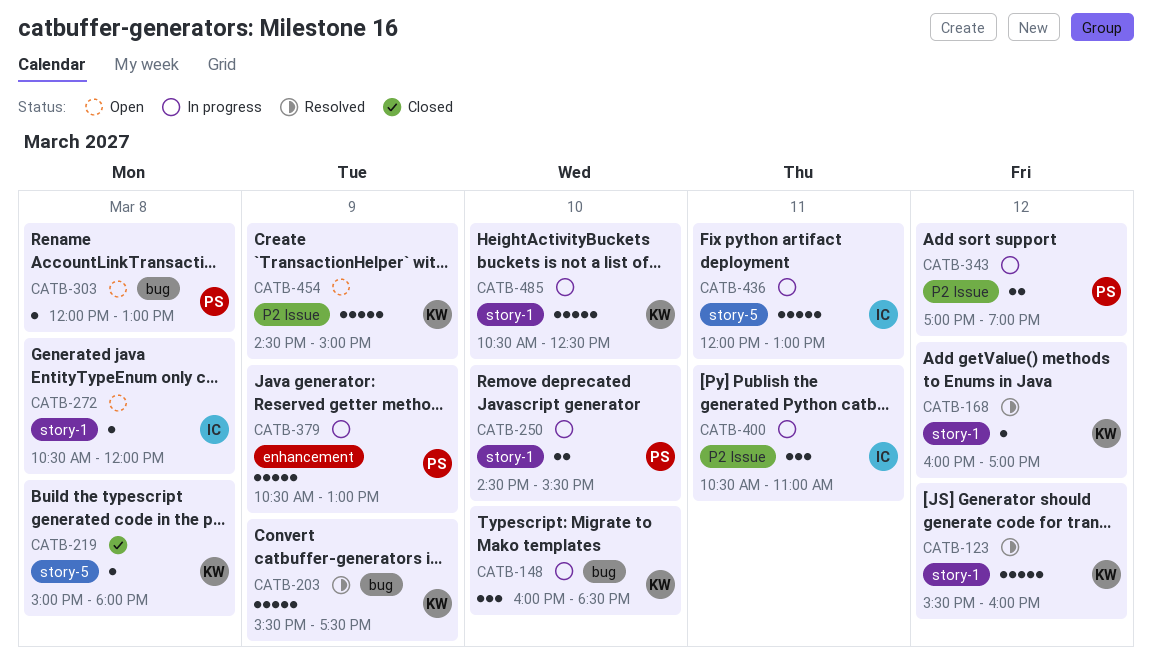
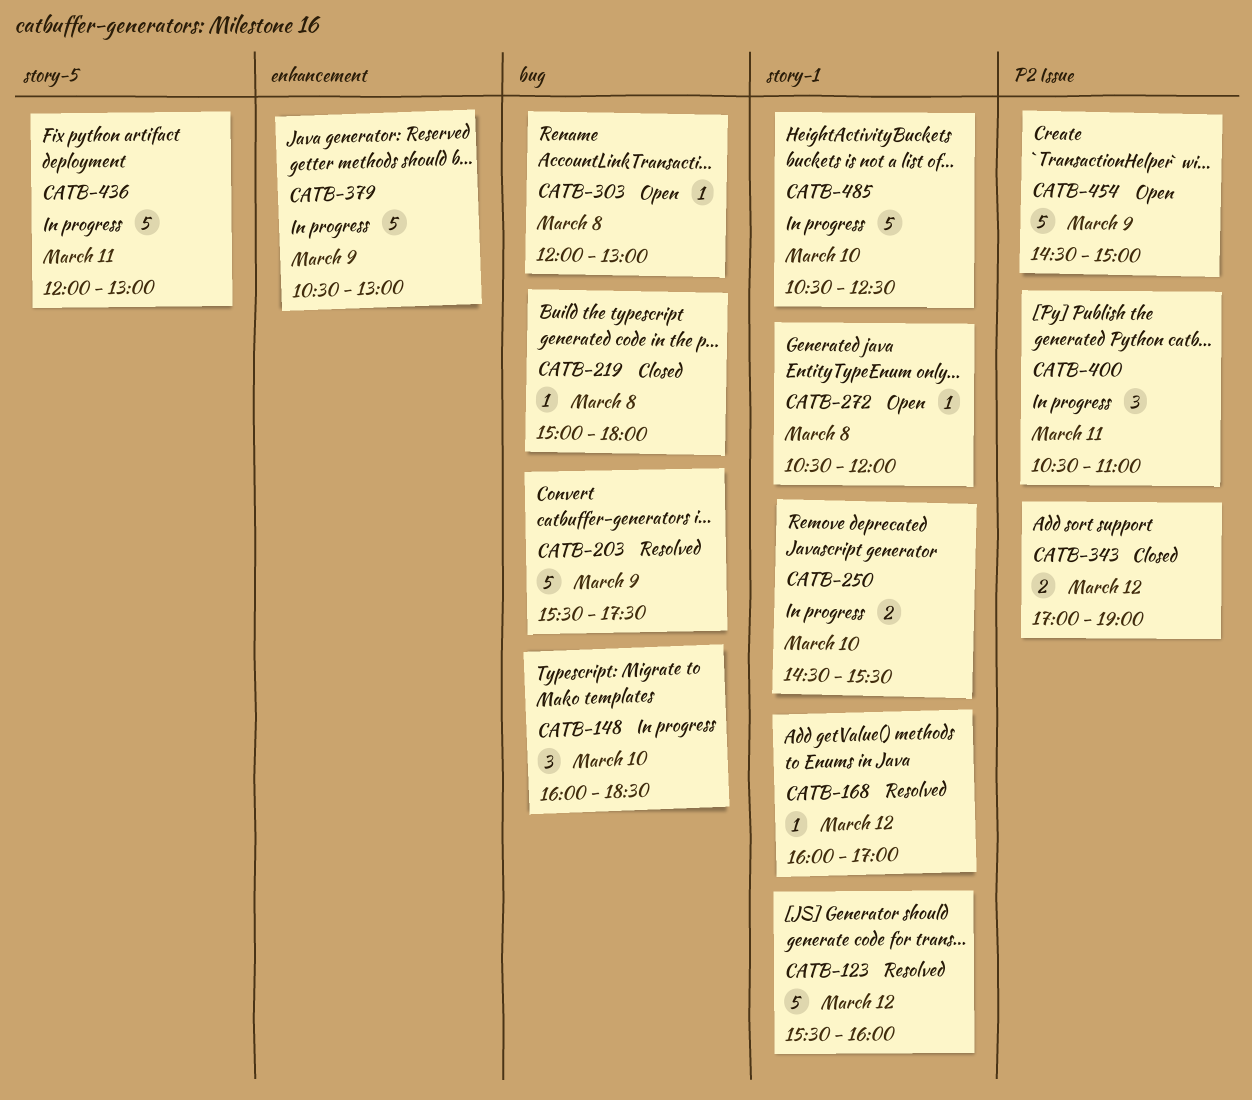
CATB-219, label: story-5 -> bug
CATB-343, status: In progress -> Closed

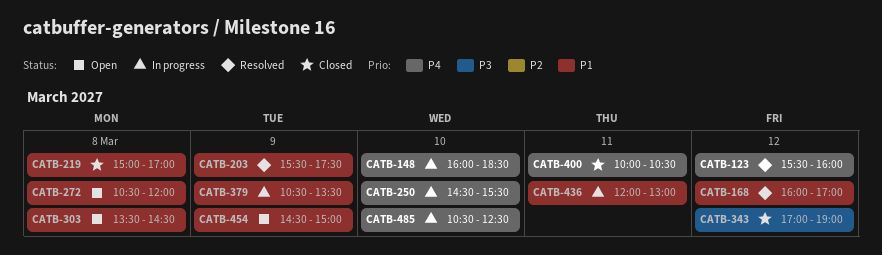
CATB-219, ends: 18:00 -> 17:00
CATB-303, begins: 12:00 -> 13:30
CATB-303, ends: 13:00 -> 14:30
CATB-379, ends: 13:00 -> 13:30
CATB-400, status: In progress -> Closed
CATB-400, begins: 10:30 -> 10:00
CATB-400, ends: 11:00 -> 10:30

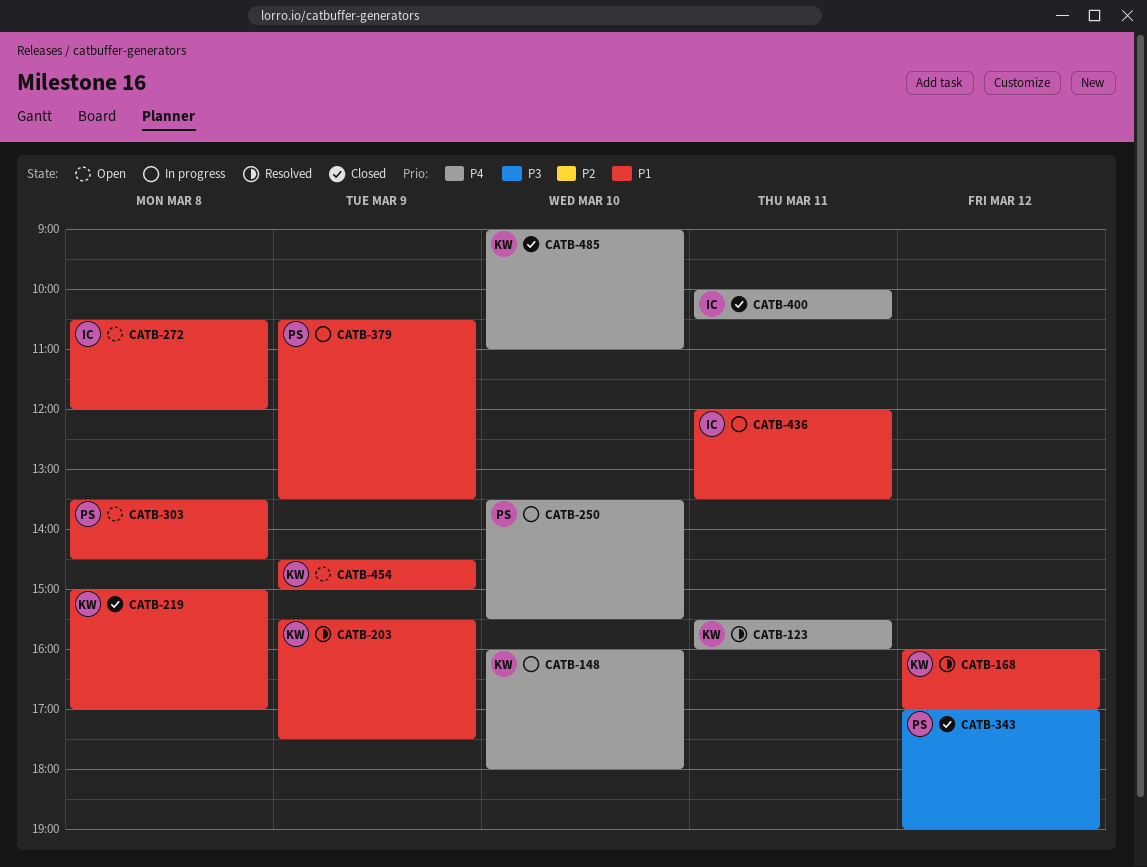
CATB-123, day: Mar 12 -> Mar 11
CATB-148, ends: 18:30 -> 18:00
CATB-250, begins: 14:30 -> 13:30
CATB-436, ends: 13:00 -> 13:30
CATB-485, status: In progress -> Closed
CATB-485, begins: 10:30 -> 09:00
CATB-485, ends: 12:30 -> 11:00

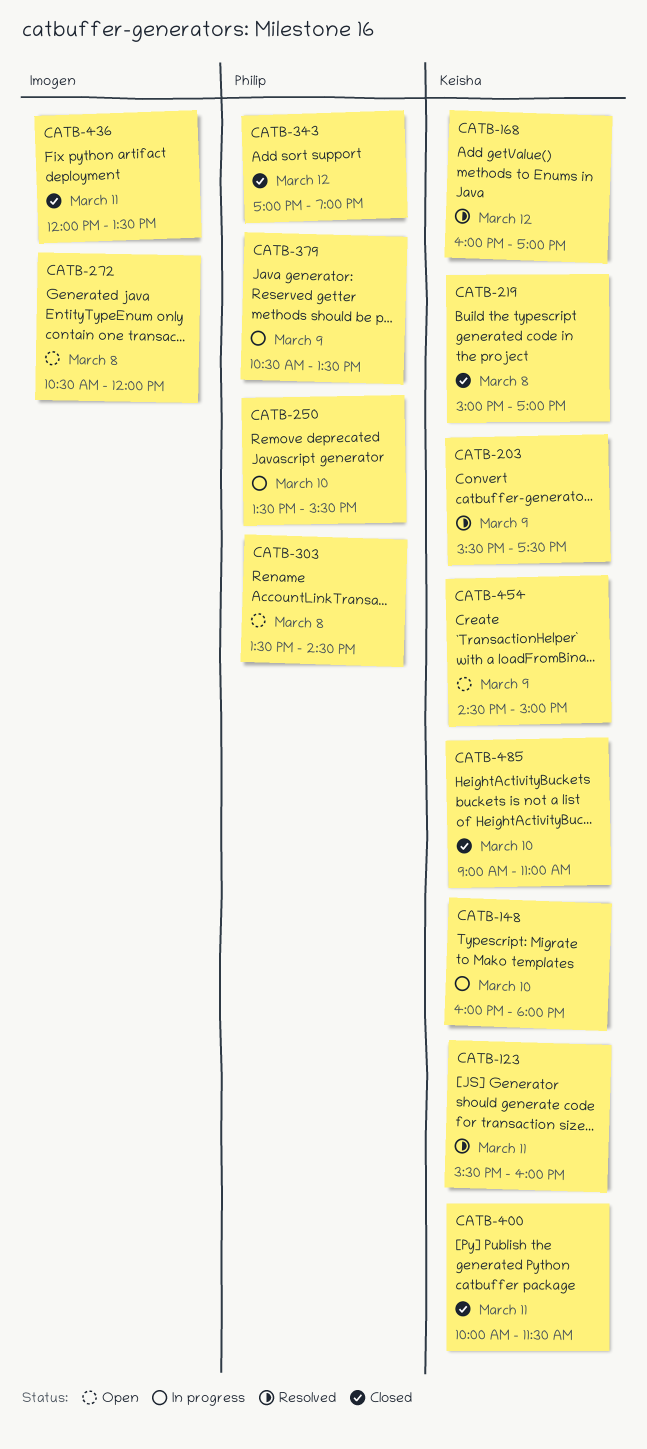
CATB-400, owner: Imogen -> Keisha
CATB-400, ends: 10:30 -> 11:30
CATB-436, status: In progress -> Closed

